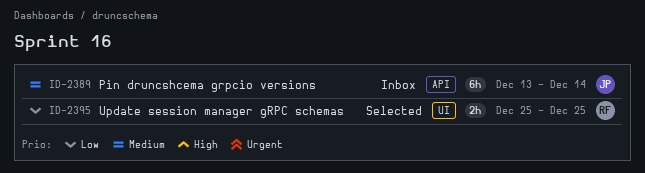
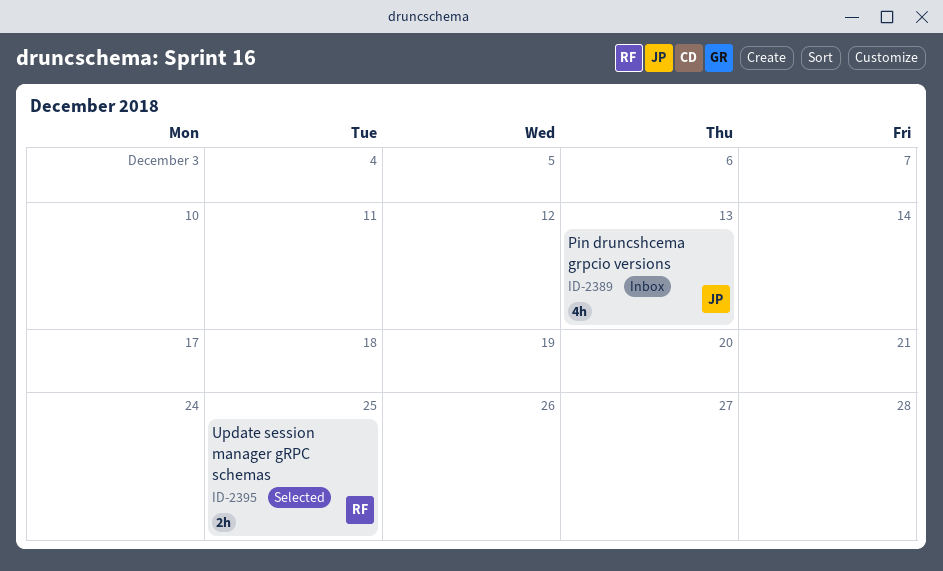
ID-2389, estimate: 6h -> 4h
ID-2389, due: Dec 14 -> Dec 13

